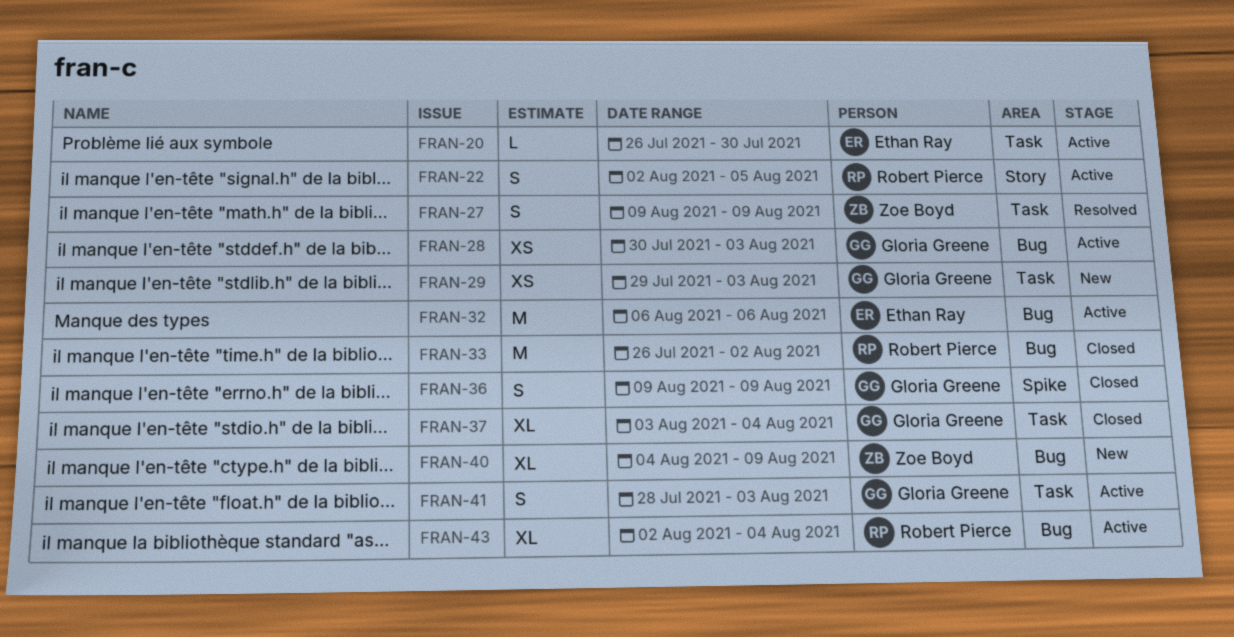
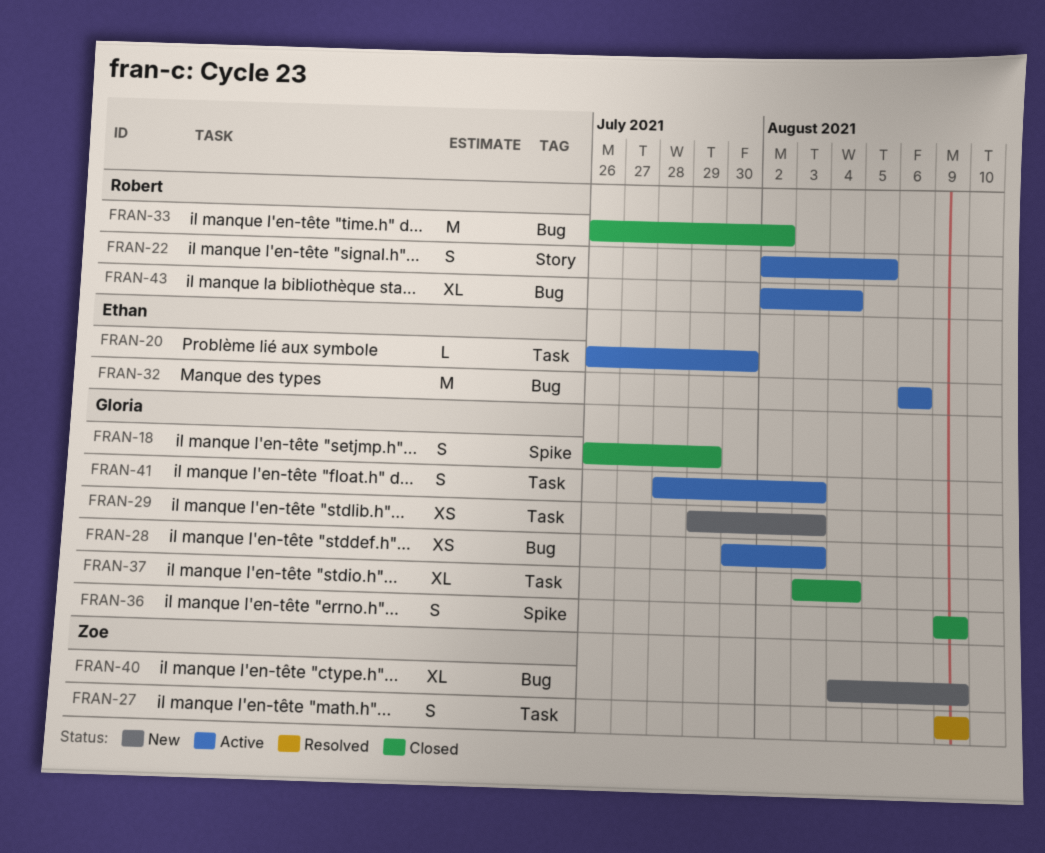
FRAN-18: none -> present

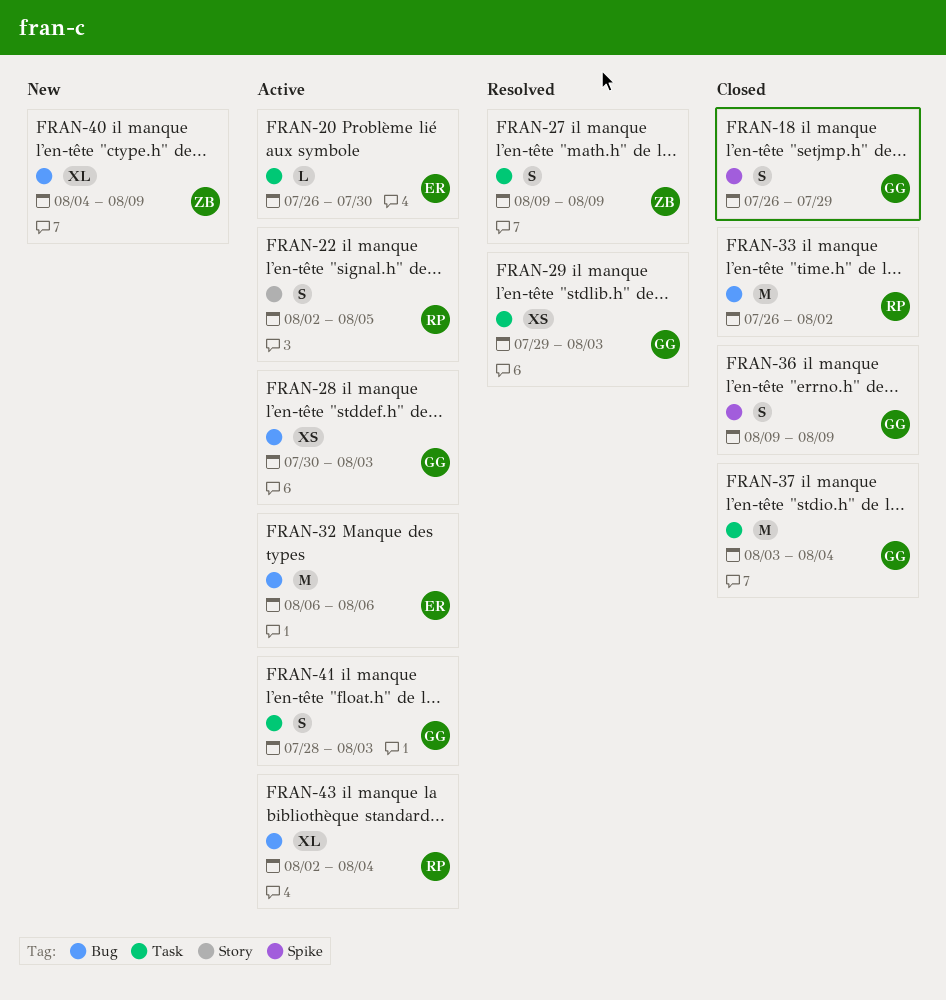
FRAN-29, status: New -> Resolved
FRAN-37, estimate: XL -> M

